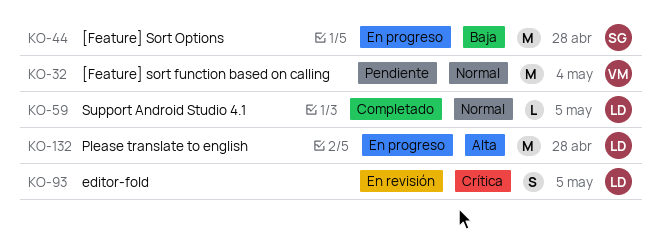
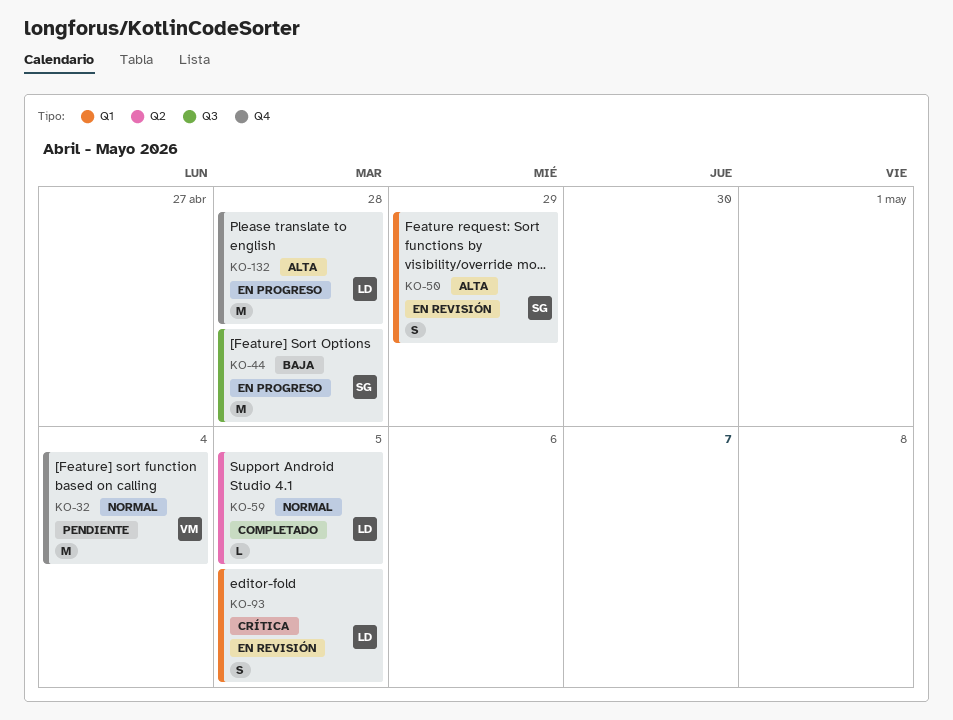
KO-50: none -> present

